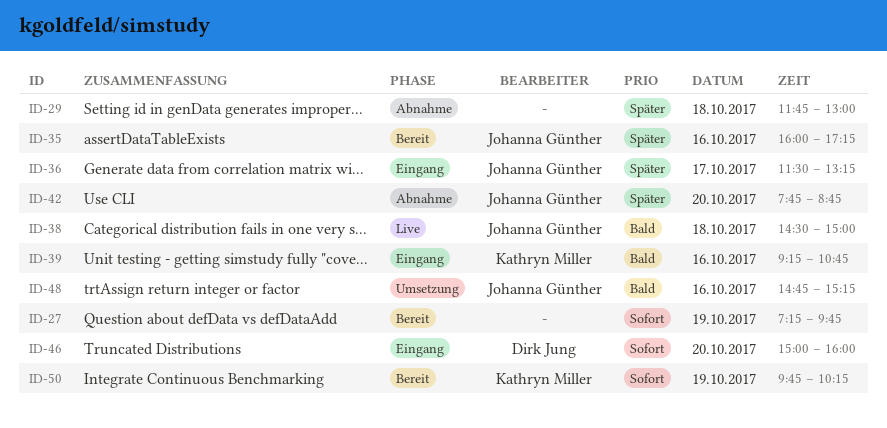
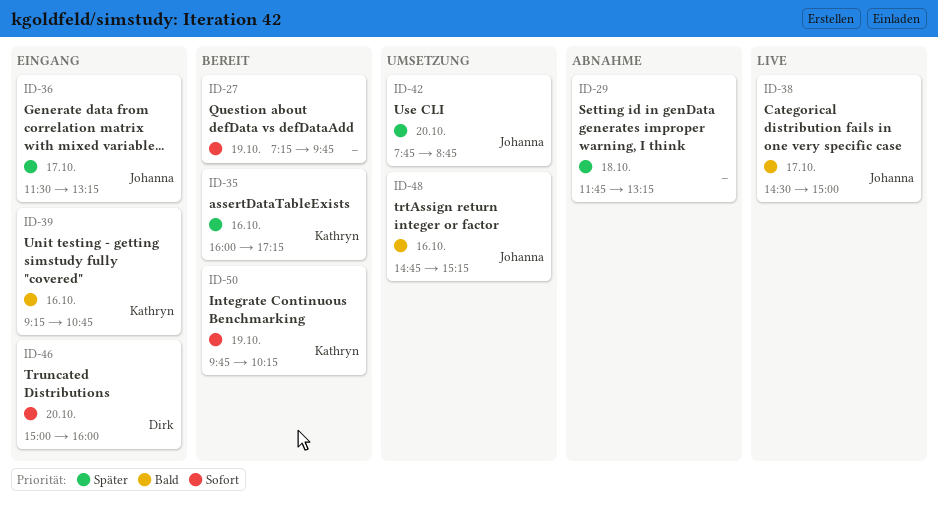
ID-29, ends: 13:00 -> 13:15
ID-35, owner: Johanna Günther -> Kathryn Miller
ID-38, day: Oct 18 -> Oct 17
ID-42, status: Abnahme -> Umsetzung

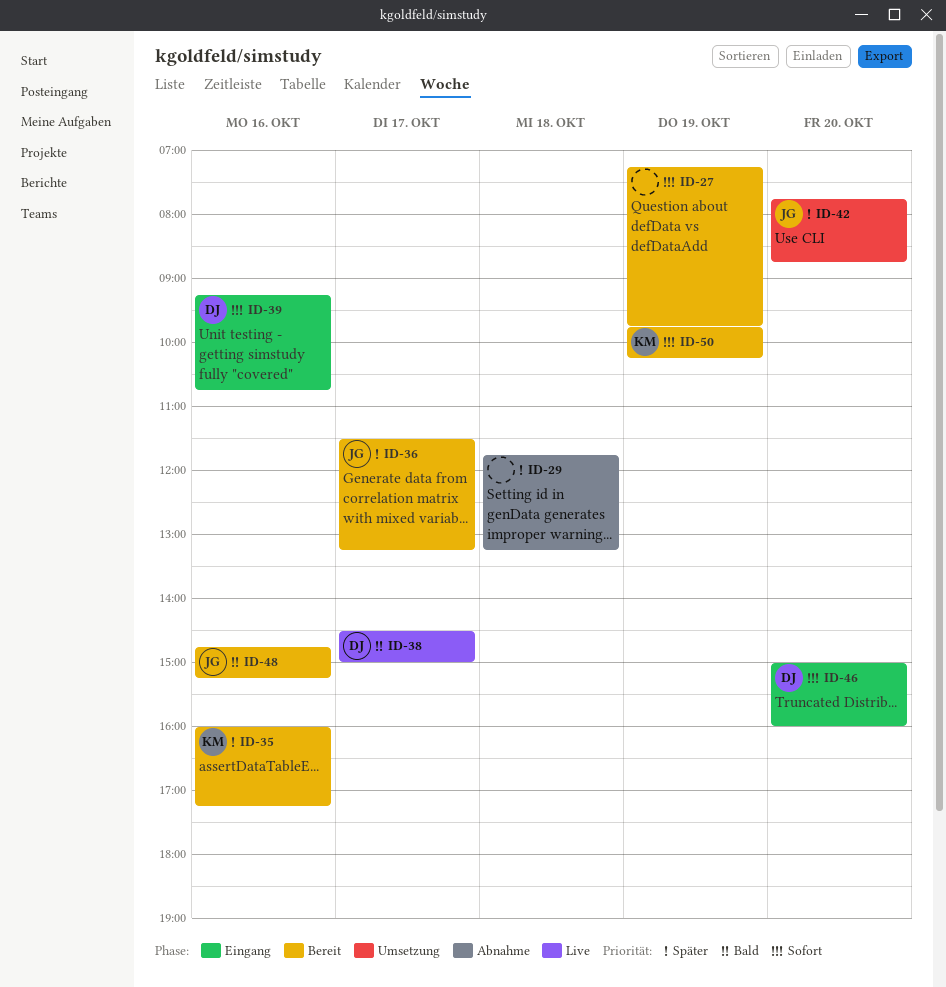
ID-36, status: Eingang -> Bereit
ID-38, owner: Johanna -> Dirk
ID-39, owner: Kathryn -> Dirk
ID-39, priority: Bald -> Sofort
ID-48, status: Umsetzung -> Bereit

